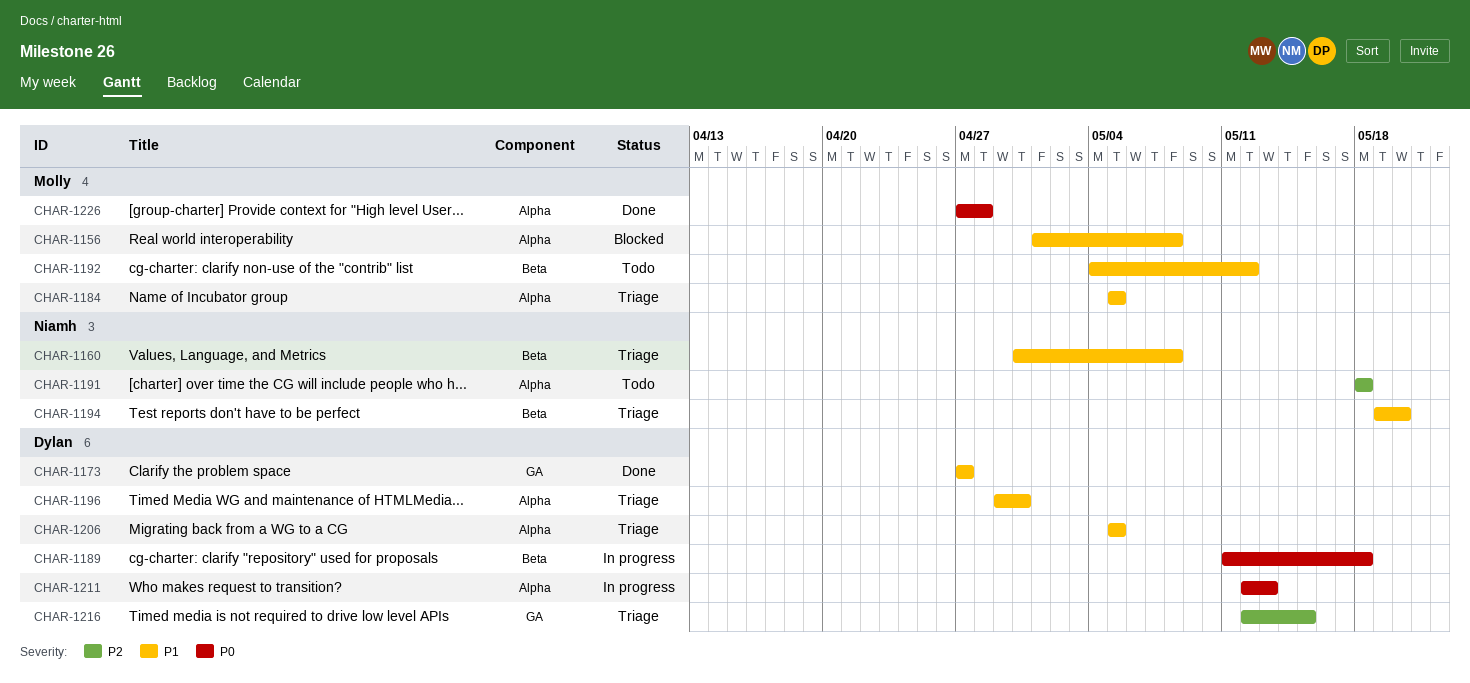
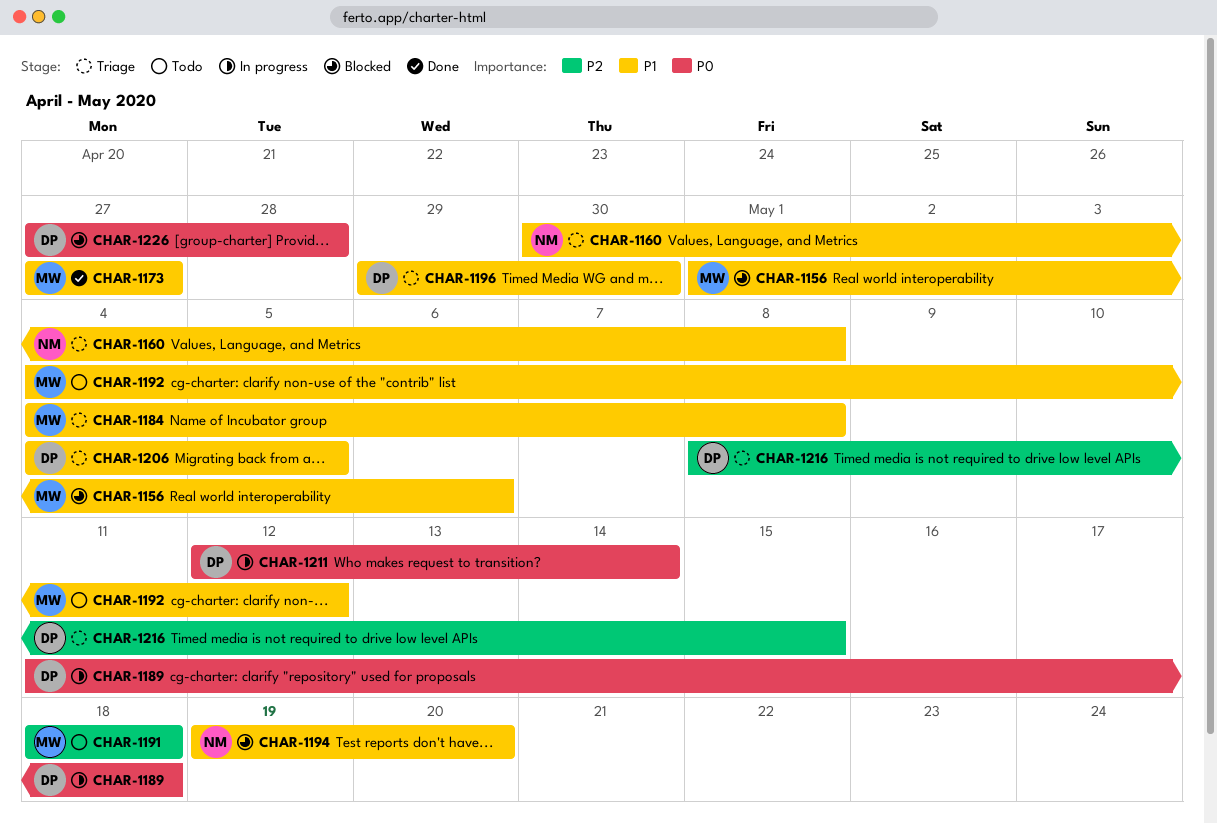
CHAR-1156, due: May 8 -> May 6
CHAR-1173, owner: Dylan -> Molly
CHAR-1184, start: May 5 -> May 4
CHAR-1184, due: May 5 -> May 8
CHAR-1191, owner: Niamh -> Molly
CHAR-1194, status: Triage -> Blocked
CHAR-1206, start: May 5 -> May 4
CHAR-1211, due: May 13 -> May 14
CHAR-1216, start: May 12 -> May 8
CHAR-1226, status: Done -> Blocked
CHAR-1226, owner: Molly -> Dylan

